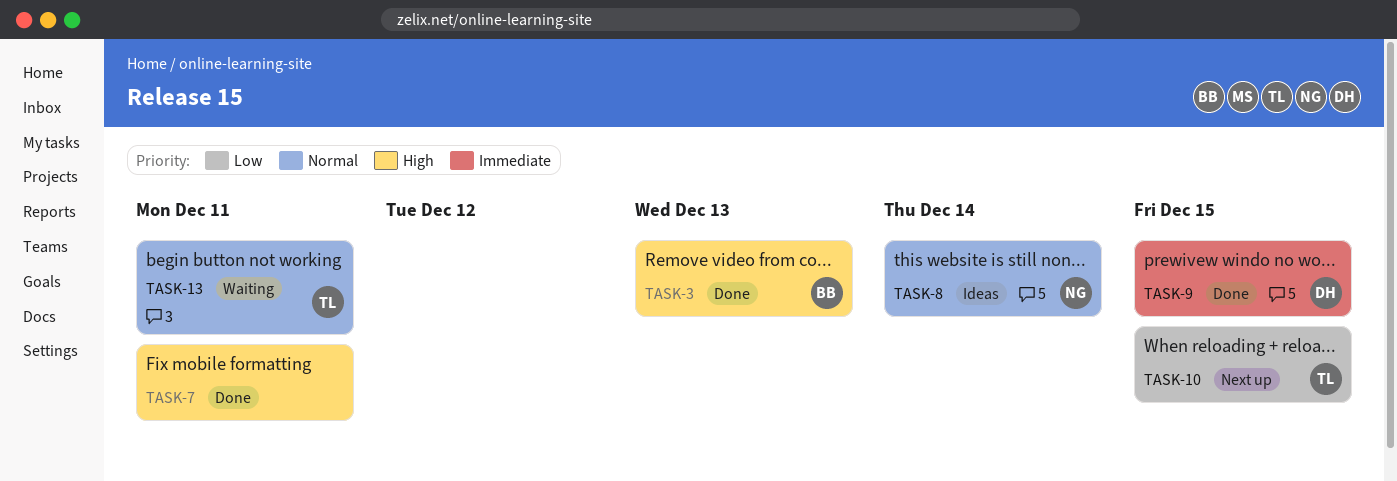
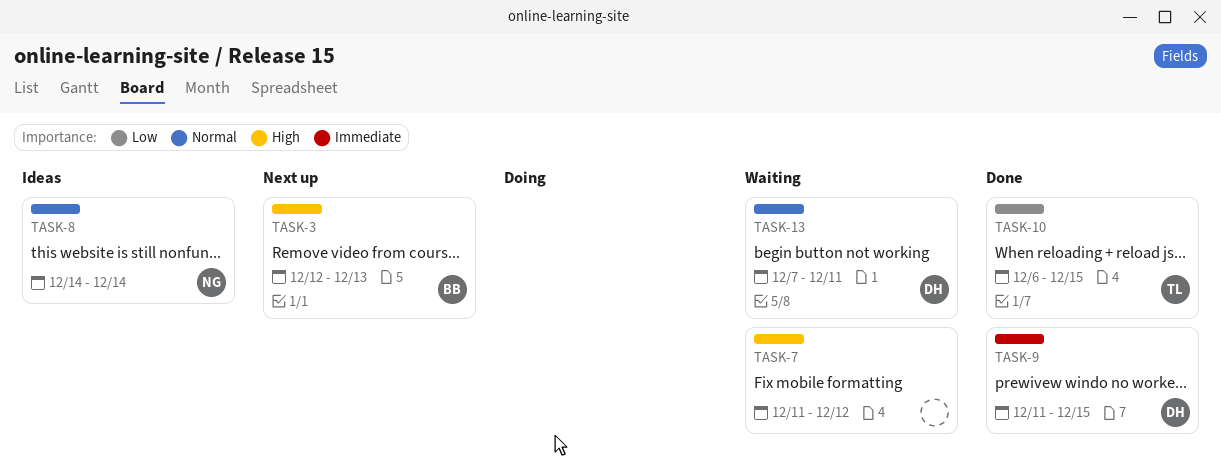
TASK-3, status: Done -> Next up
TASK-7, status: Done -> Waiting
TASK-7, due: Dec 11 -> Dec 12
TASK-10, status: Next up -> Done
TASK-13, owner: TL -> DH

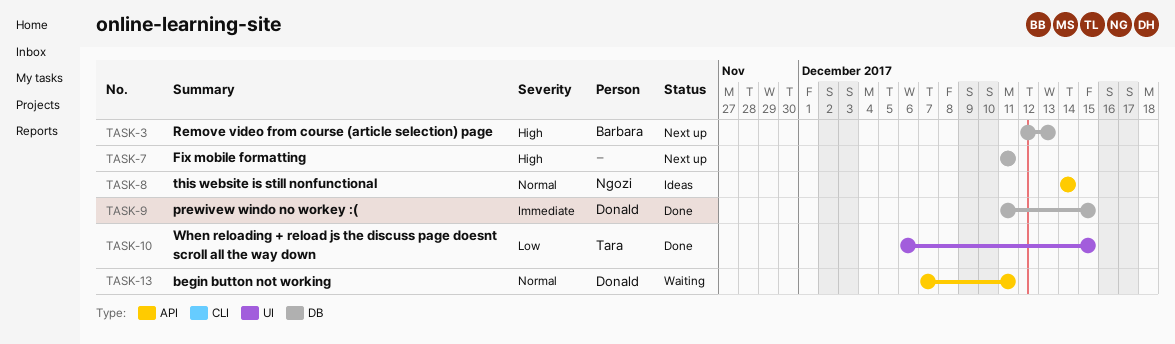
TASK-7, status: Waiting -> Next up
TASK-7, due: Dec 12 -> Dec 11

